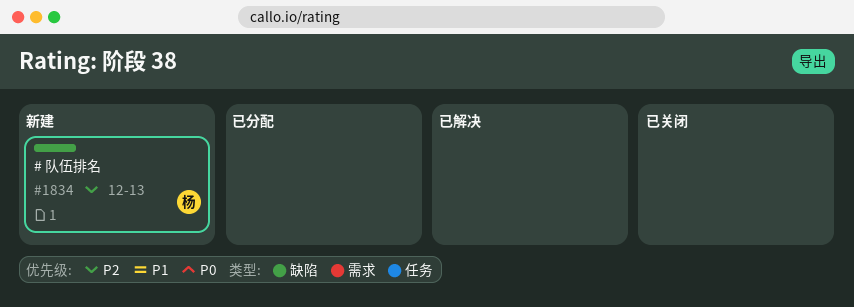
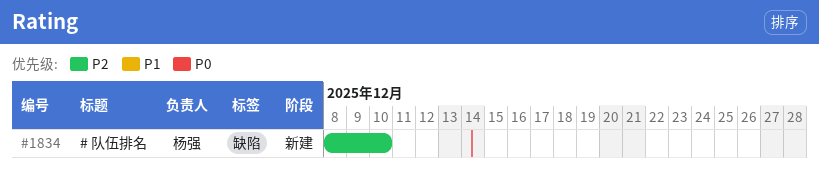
#1834, due: Dec 13 -> Dec 10

